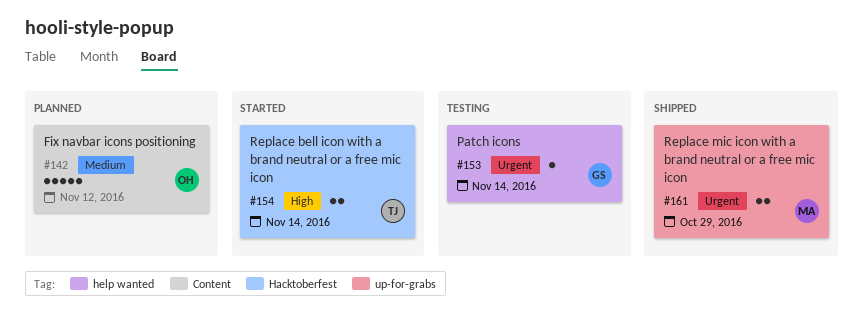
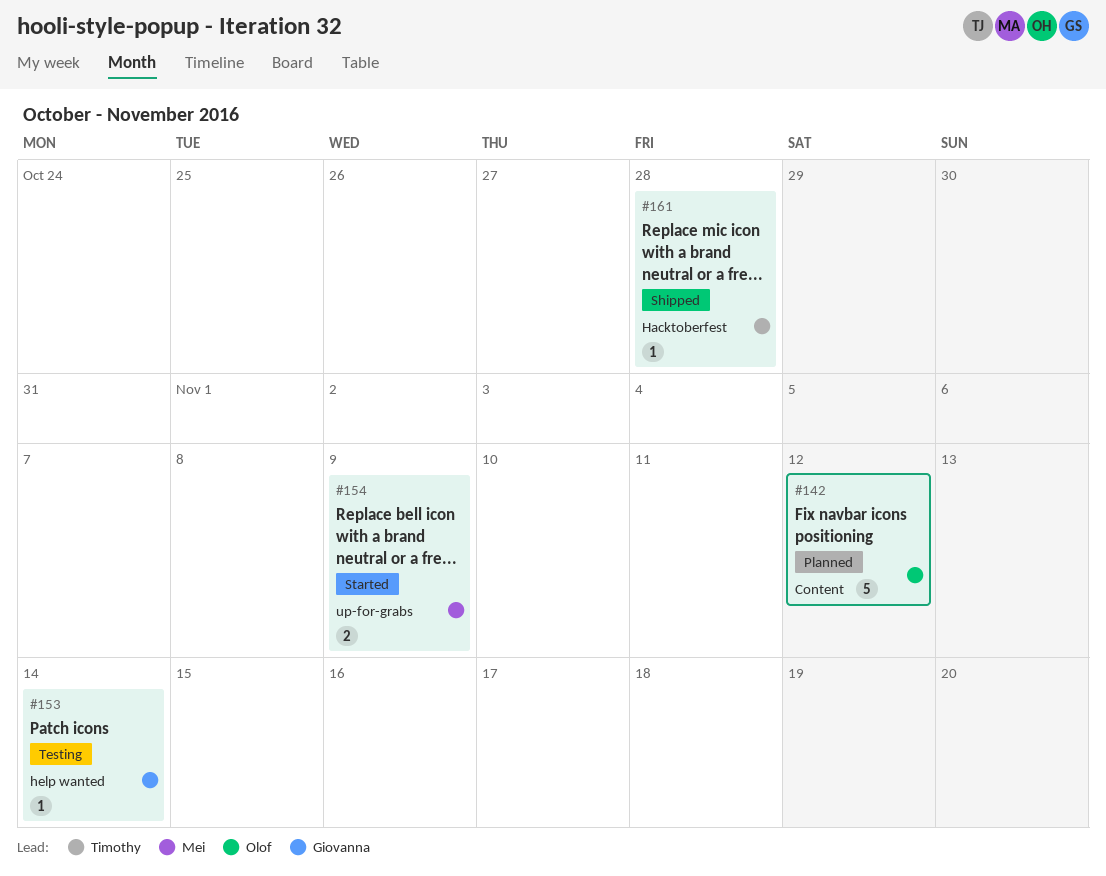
#154, owner: Timothy -> Mei
#154, label: Hacktoberfest -> up-for-grabs
#154, due: Nov 14 -> Nov 9
#161, owner: Mei -> Timothy
#161, label: up-for-grabs -> Hacktoberfest
#161, estimate: 2 -> 1
#161, due: Oct 29 -> Oct 28

